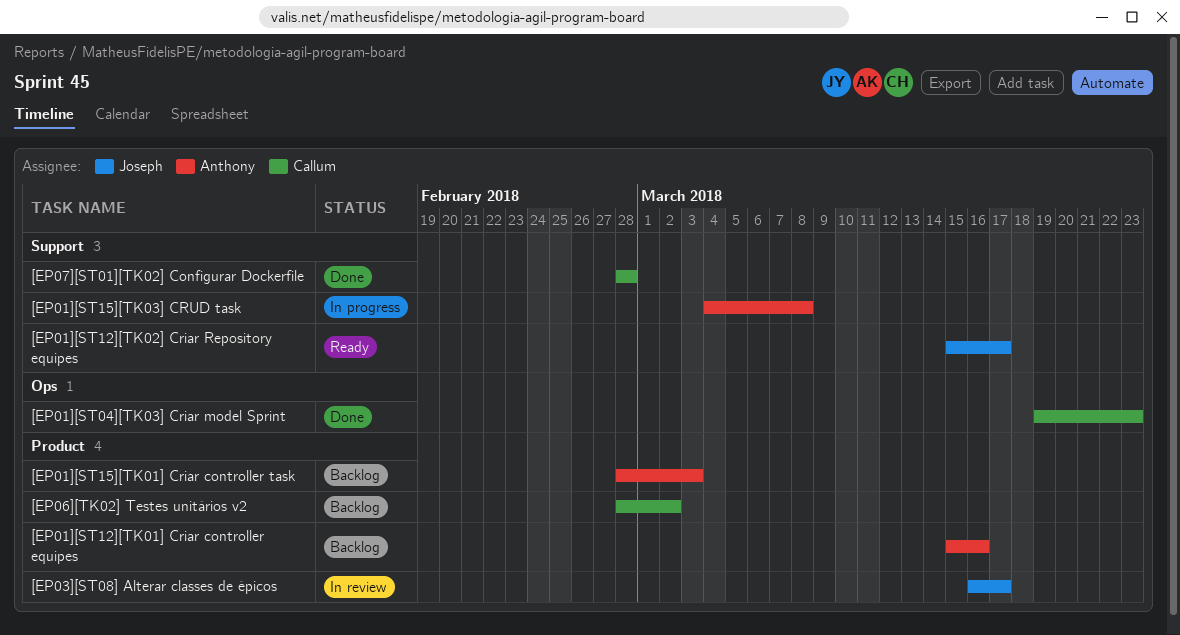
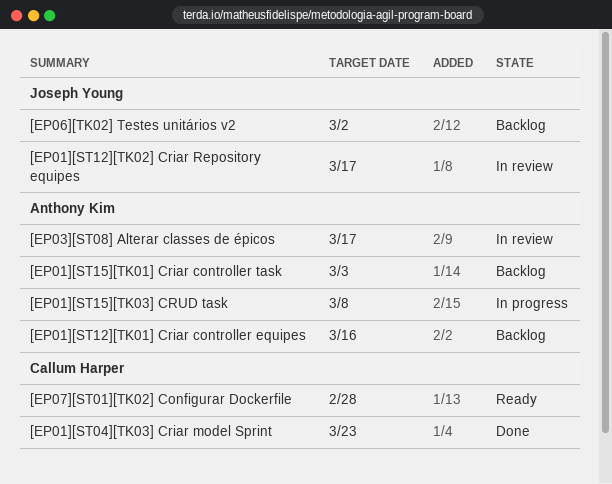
[EP01][ST12][TK02] Criar Repository equipes, status: Ready -> In review
[EP03][ST08] Alterar classes de épicos, owner: Joseph Young -> Anthony Kim
[EP06][TK02] Testes unitários v2, owner: Callum Harper -> Joseph Young
[EP07][ST01][TK02] Configurar Dockerfile, status: Done -> Ready

